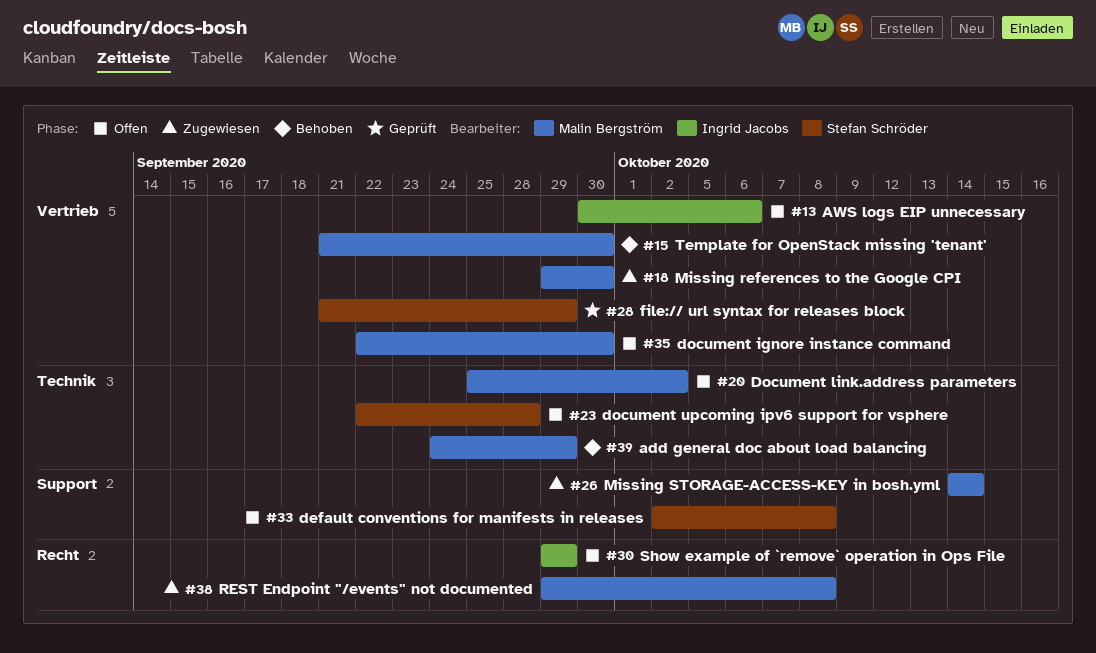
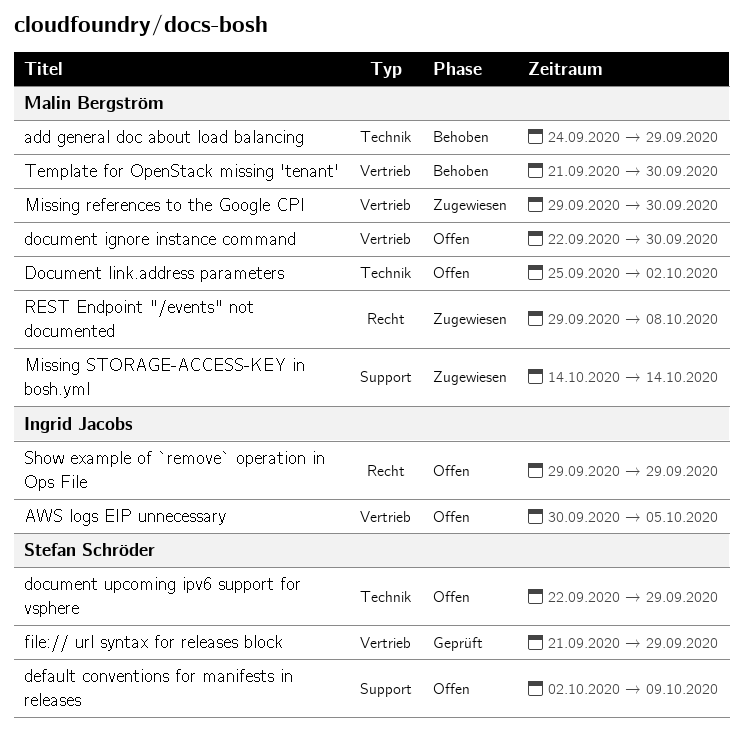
AWS logs EIP unnecessary, due: Oct 6 -> Oct 5
default conventions for manifests in releases, due: Oct 8 -> Oct 9
document upcoming ipv6 support for vsphere, due: Sep 28 -> Sep 29

